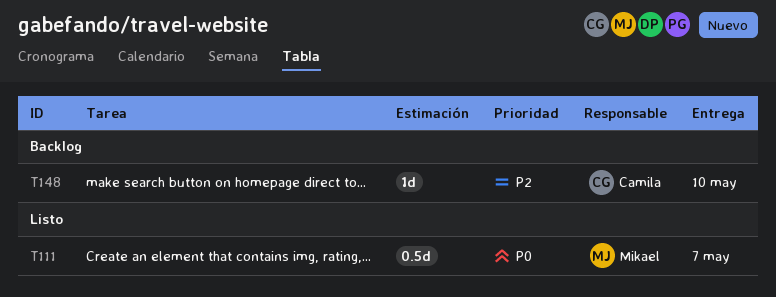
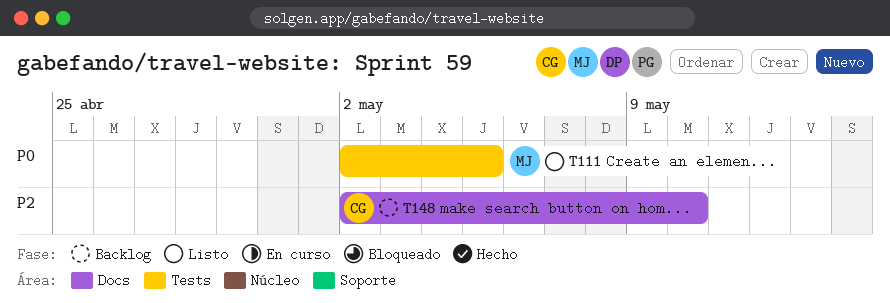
T111, due: May 7 -> May 5

